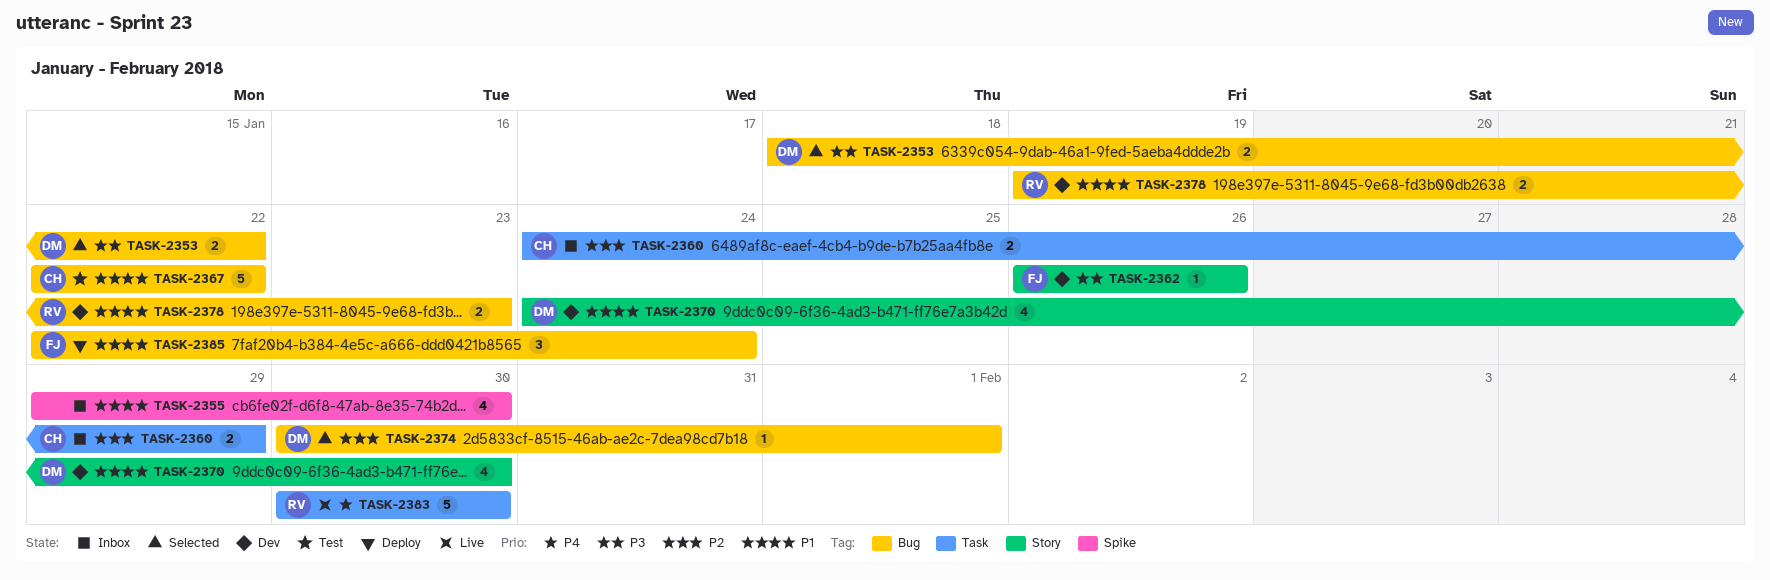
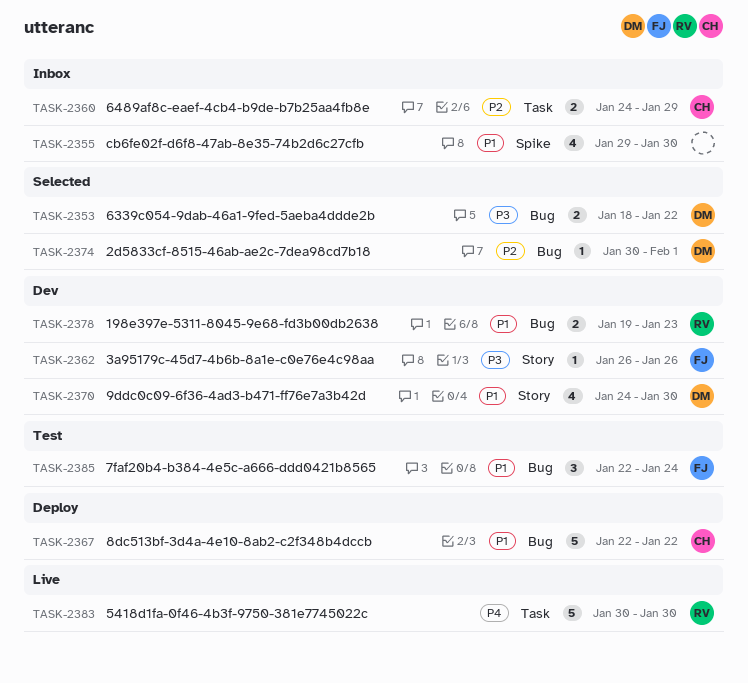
TASK-2367, status: Test -> Deploy
TASK-2385, status: Deploy -> Test

